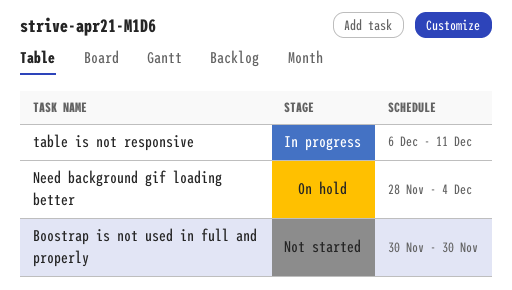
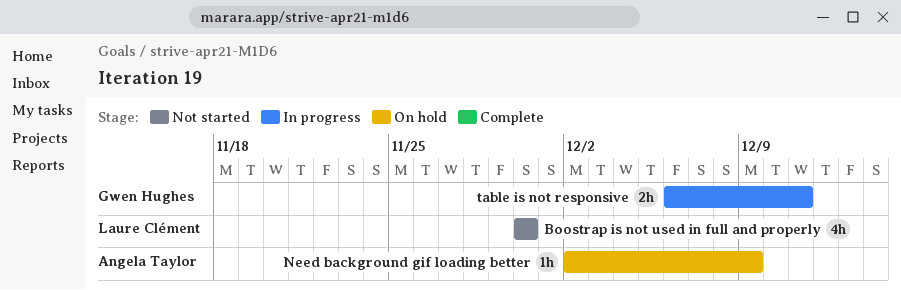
Need background gif loading better, start: Nov 28 -> Dec 2
Need background gif loading better, due: Dec 4 -> Dec 9

